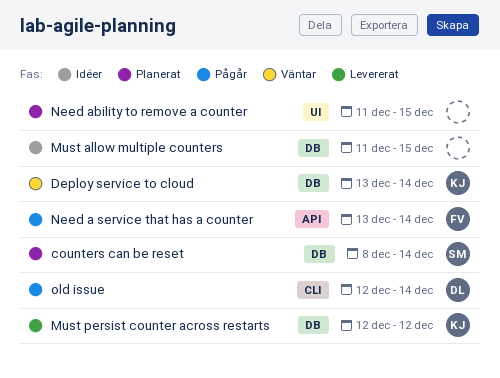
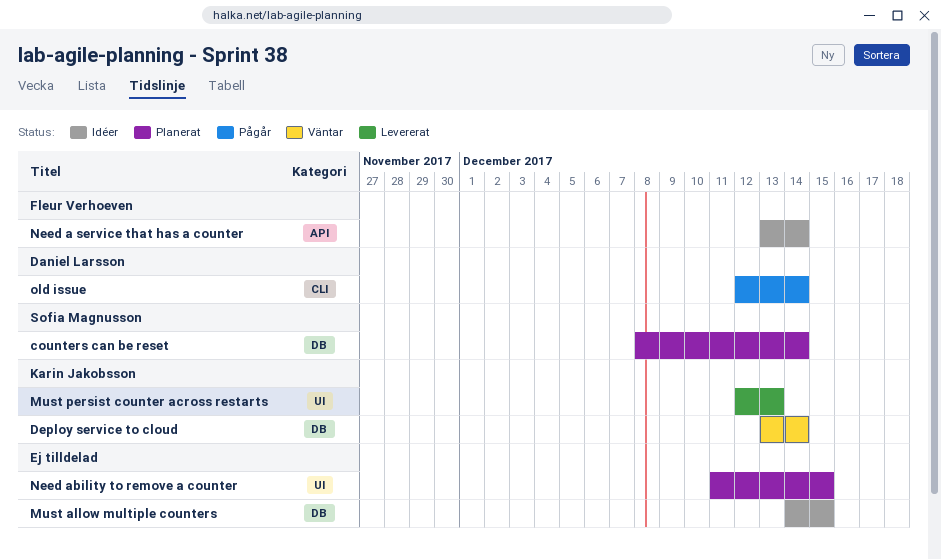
Must allow multiple counters, start: Dec 11 -> Dec 14
Must persist counter across restarts, label: DB -> UI
Must persist counter across restarts, due: Dec 12 -> Dec 13
Need a service that has a counter, status: Pågår -> Idéer

